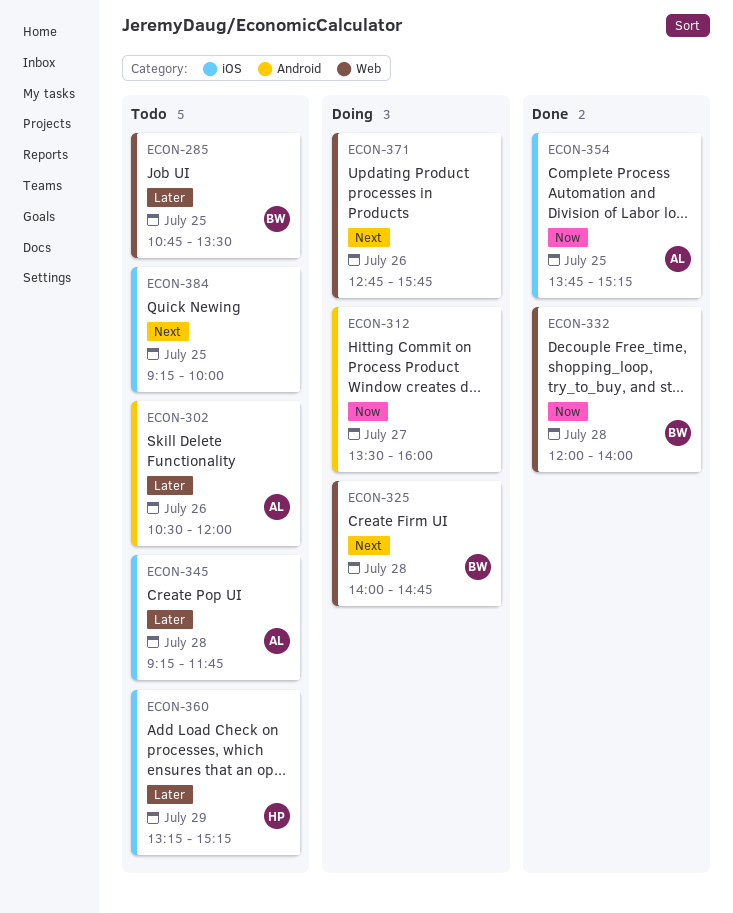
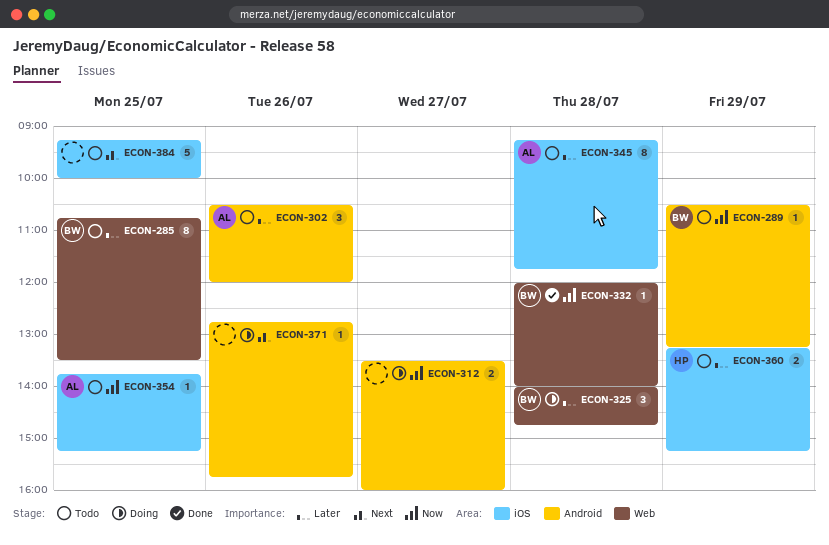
ECON-289: none -> present
ECON-325, priority: Next -> Later
ECON-354, status: Done -> Todo
ECON-371, label: Web -> Android

